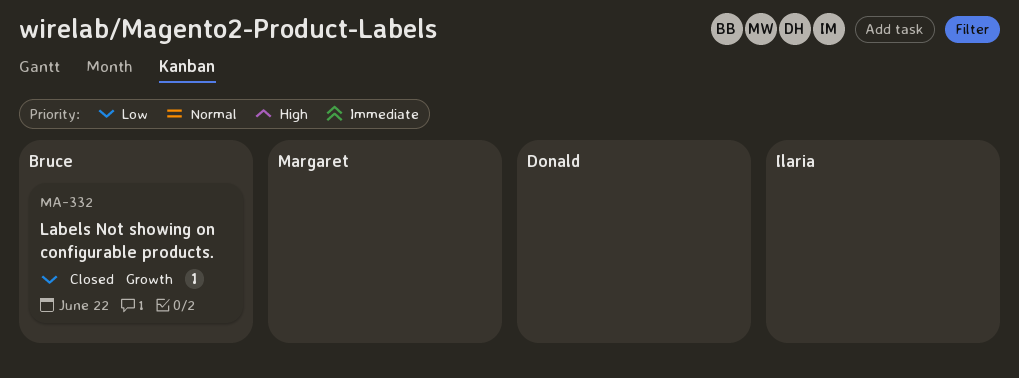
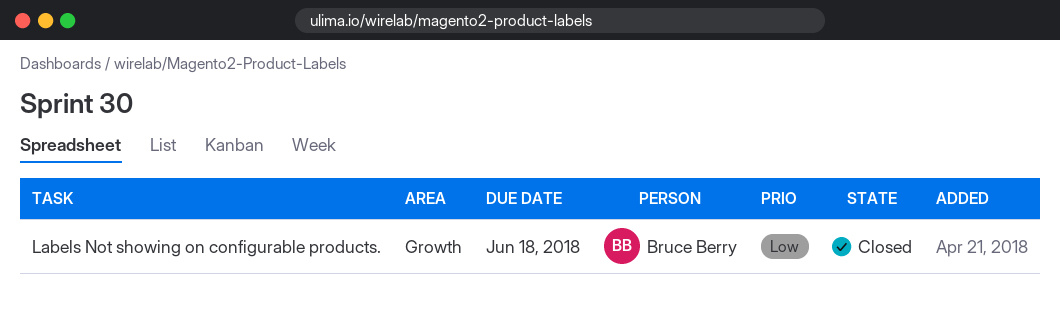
Labels Not showing on configurable products., due: Jun 22 -> Jun 18

